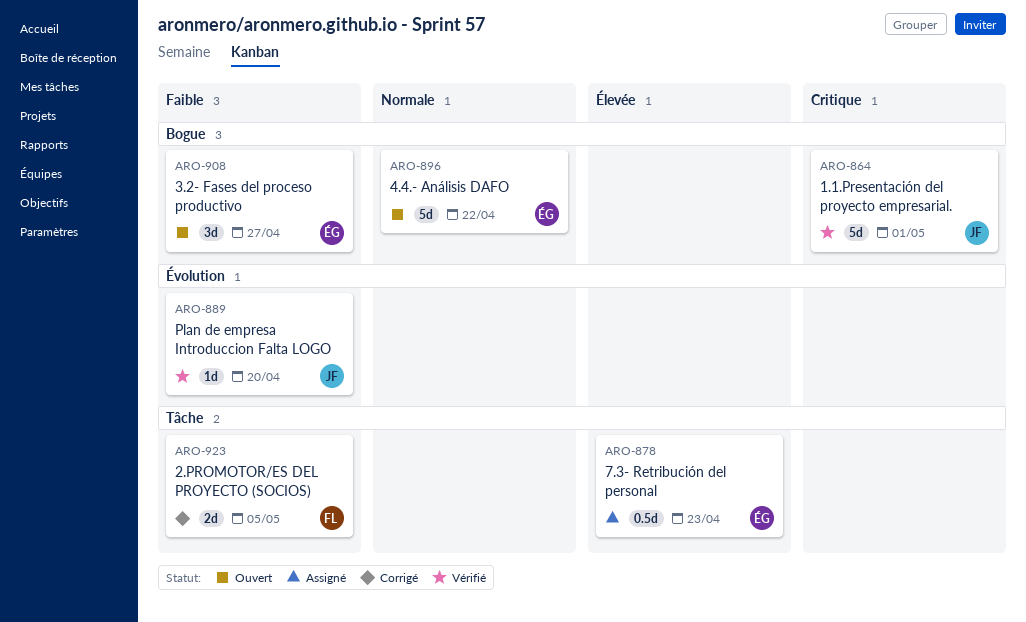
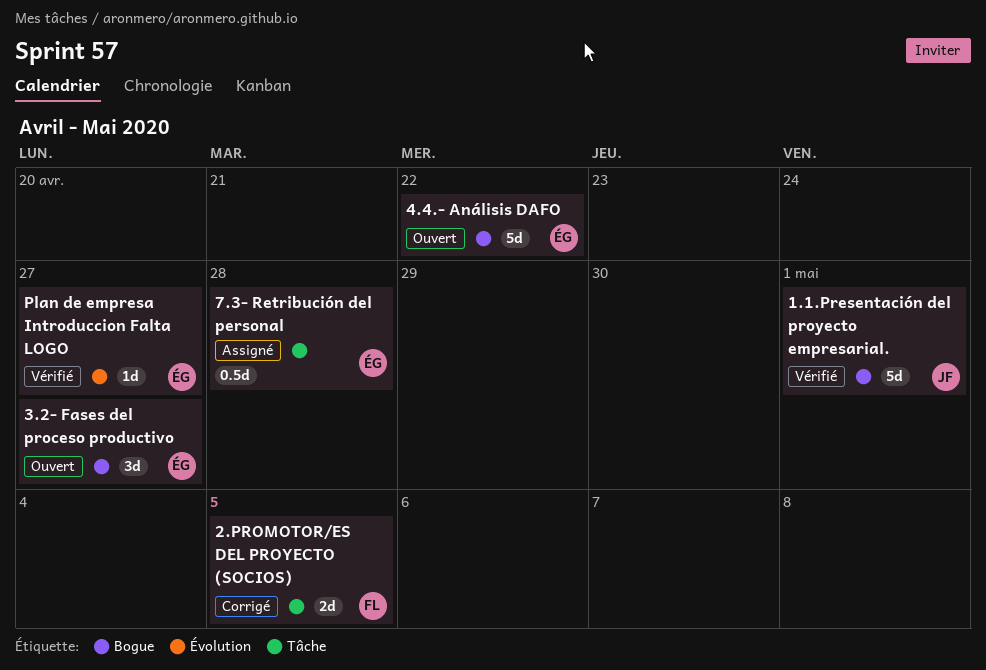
7.3- Retribución del personal, due: Apr 23 -> Apr 28
Plan de empresa Introduccion Falta LOGO, owner: JF -> ÉG
Plan de empresa Introduccion Falta LOGO, due: Apr 20 -> Apr 27

